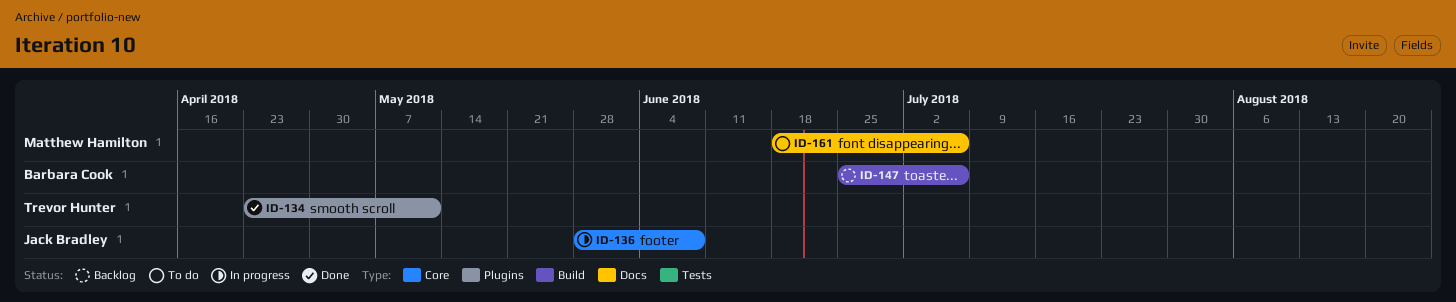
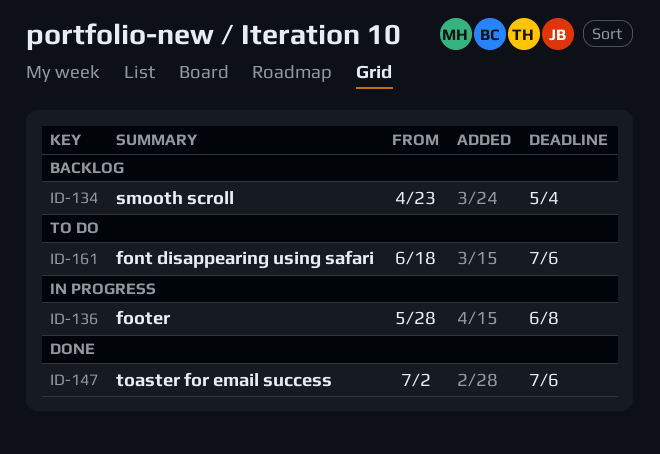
ID-134, status: Done -> Backlog
ID-134, due: May 11 -> May 4
ID-147, status: Backlog -> Done
ID-147, start: Jun 25 -> Jul 2

